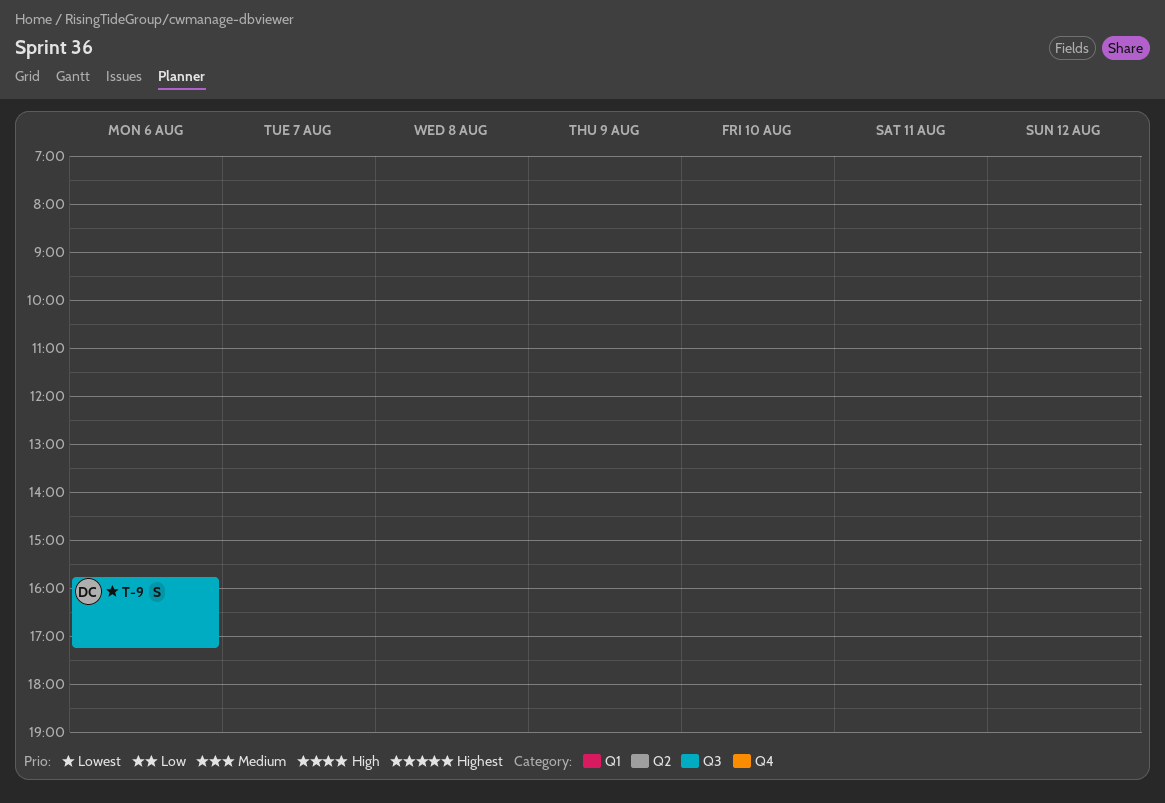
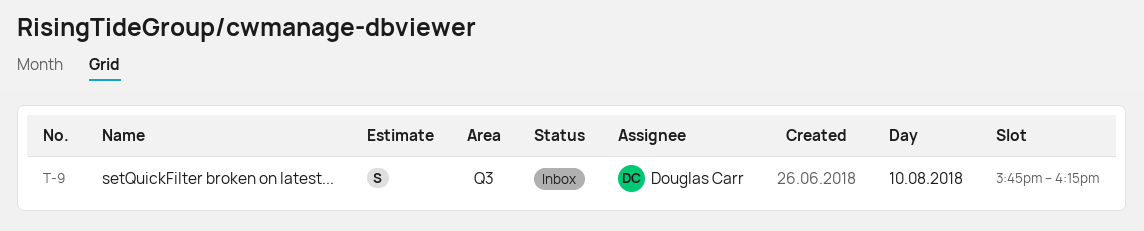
T-9, day: Aug 6 -> Aug 10
T-9, ends: 17:15 -> 16:15

